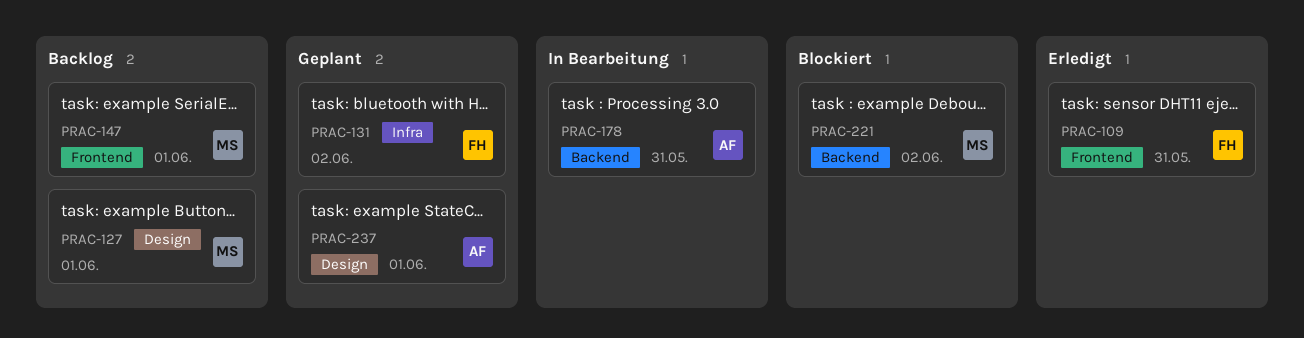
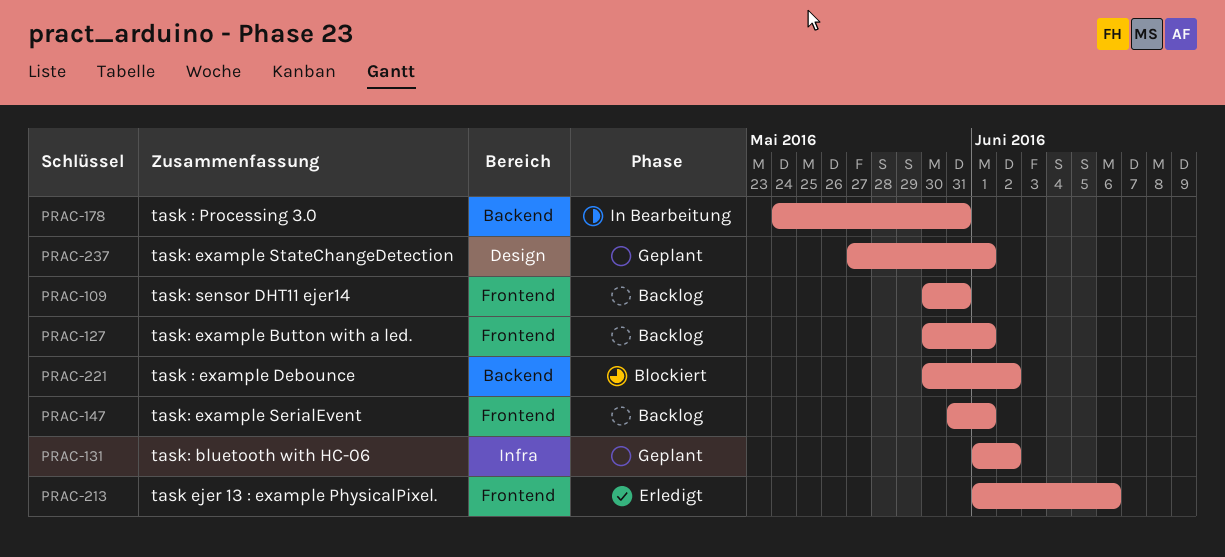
PRAC-109, status: Erledigt -> Backlog
PRAC-127, label: Design -> Frontend
PRAC-213: none -> present

